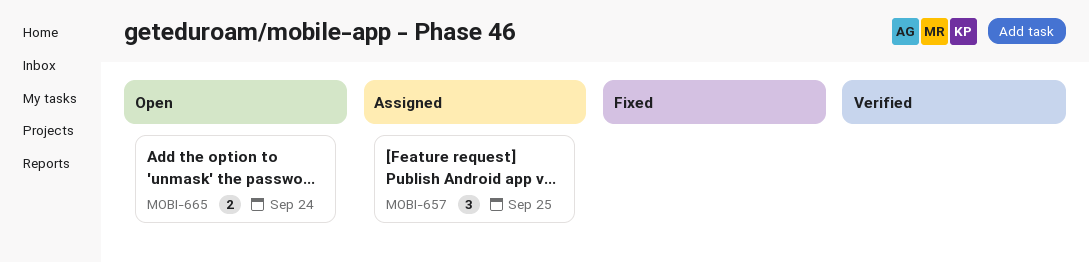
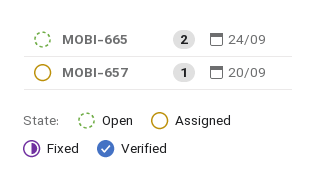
MOBI-657, estimate: 3 -> 1
MOBI-657, due: Sep 25 -> Sep 20

